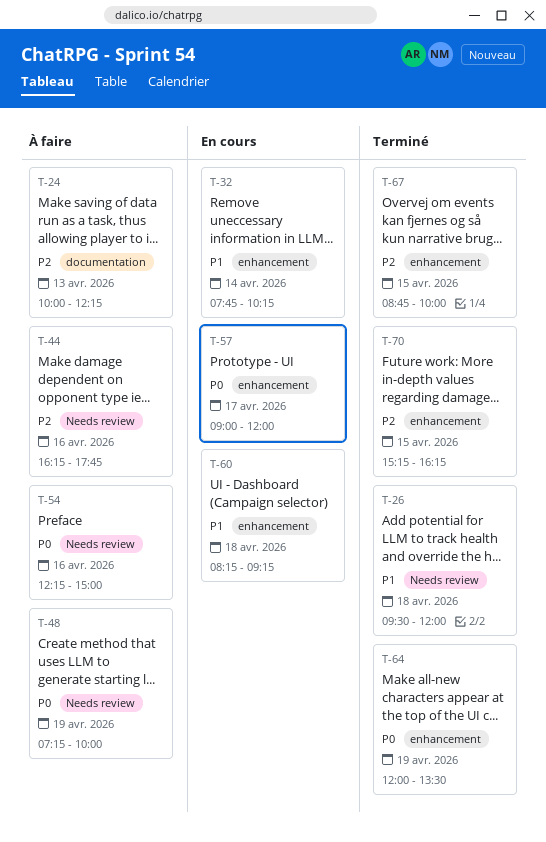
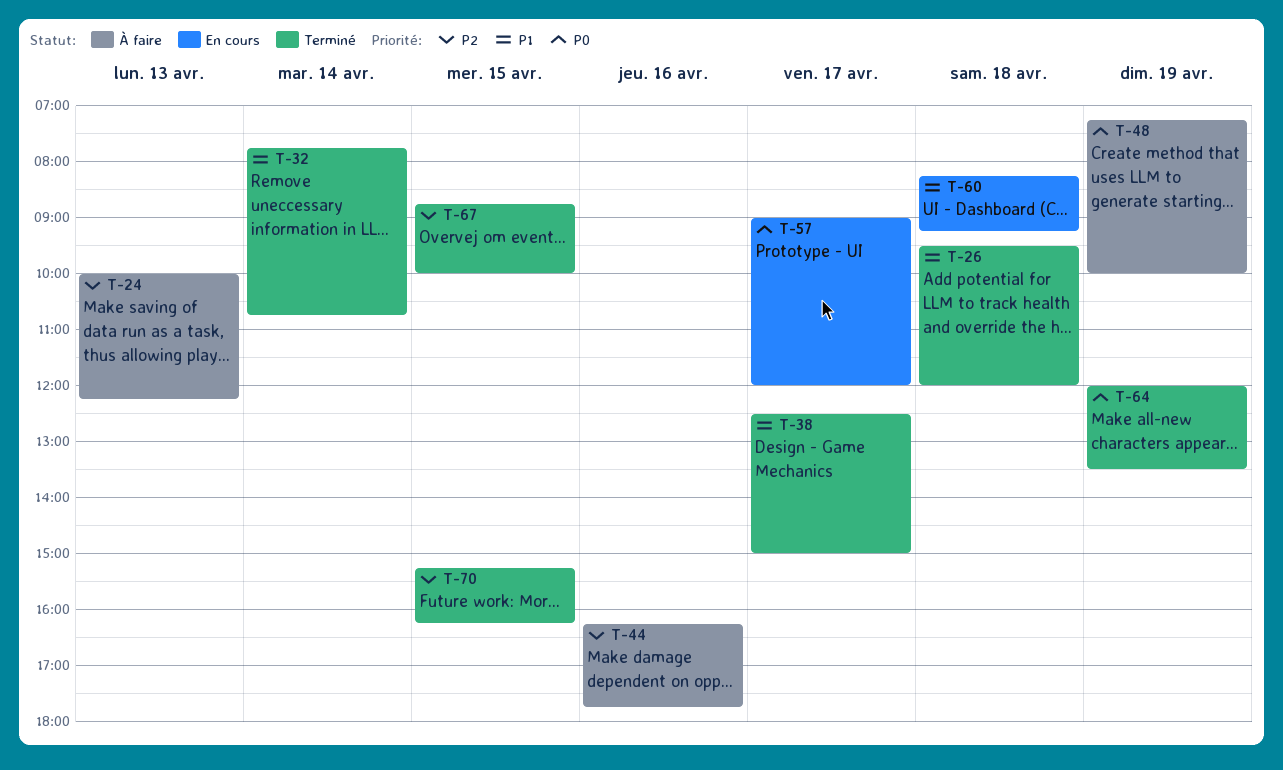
T-32, status: En cours -> Terminé
T-32, ends: 10:15 -> 10:45
T-38: none -> present
T-54: present -> none

